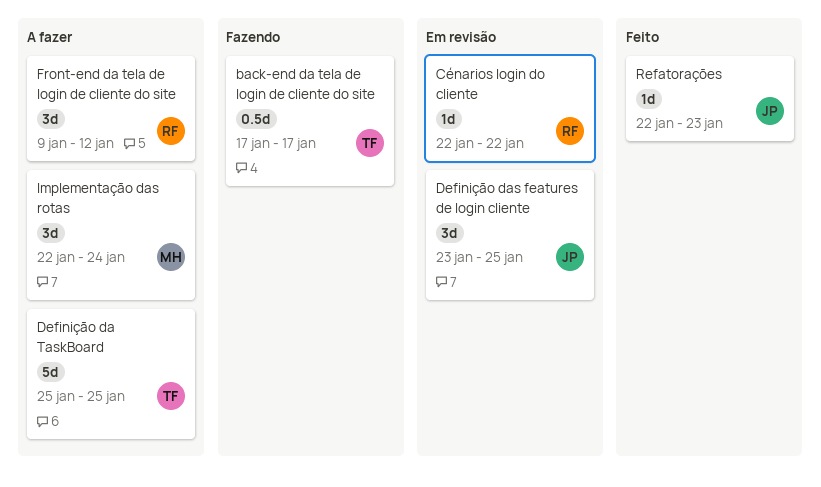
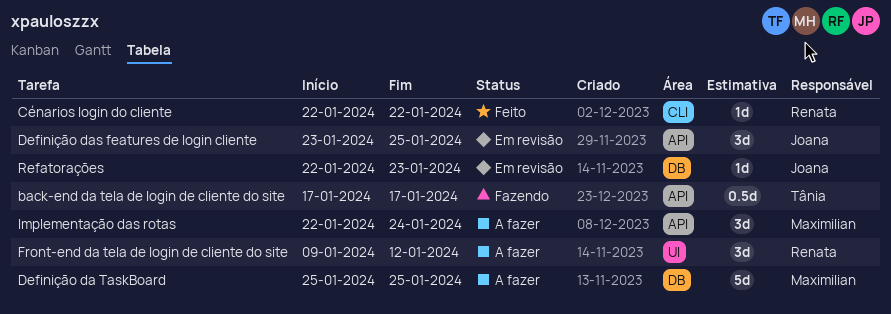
Cénarios login do cliente, status: Em revisão -> Feito
Definição da TaskBoard, owner: Tânia -> Maximilian
Refatorações, status: Feito -> Em revisão

